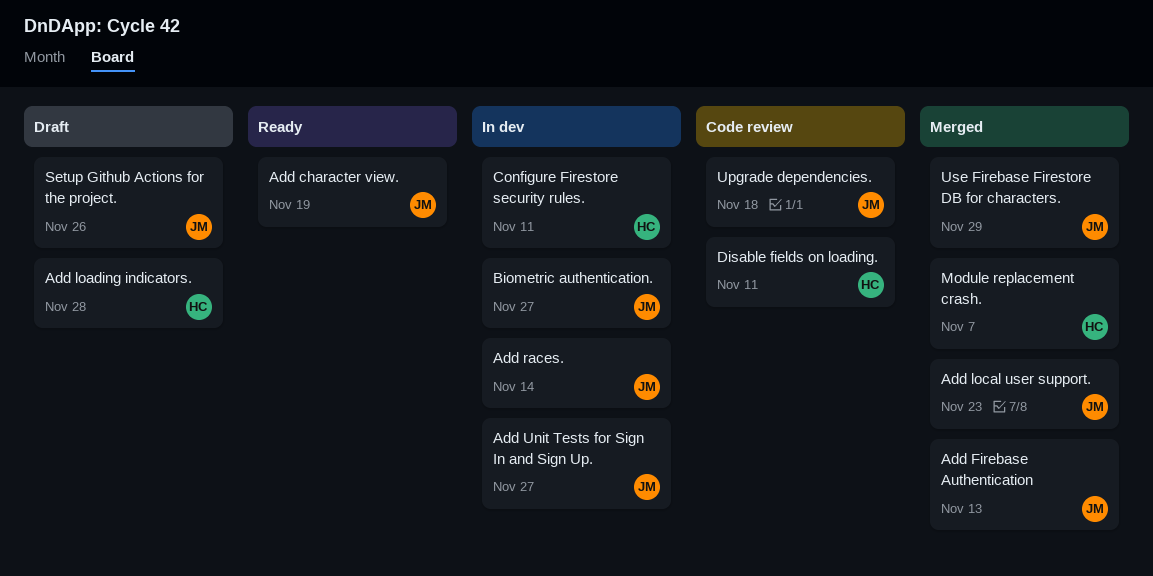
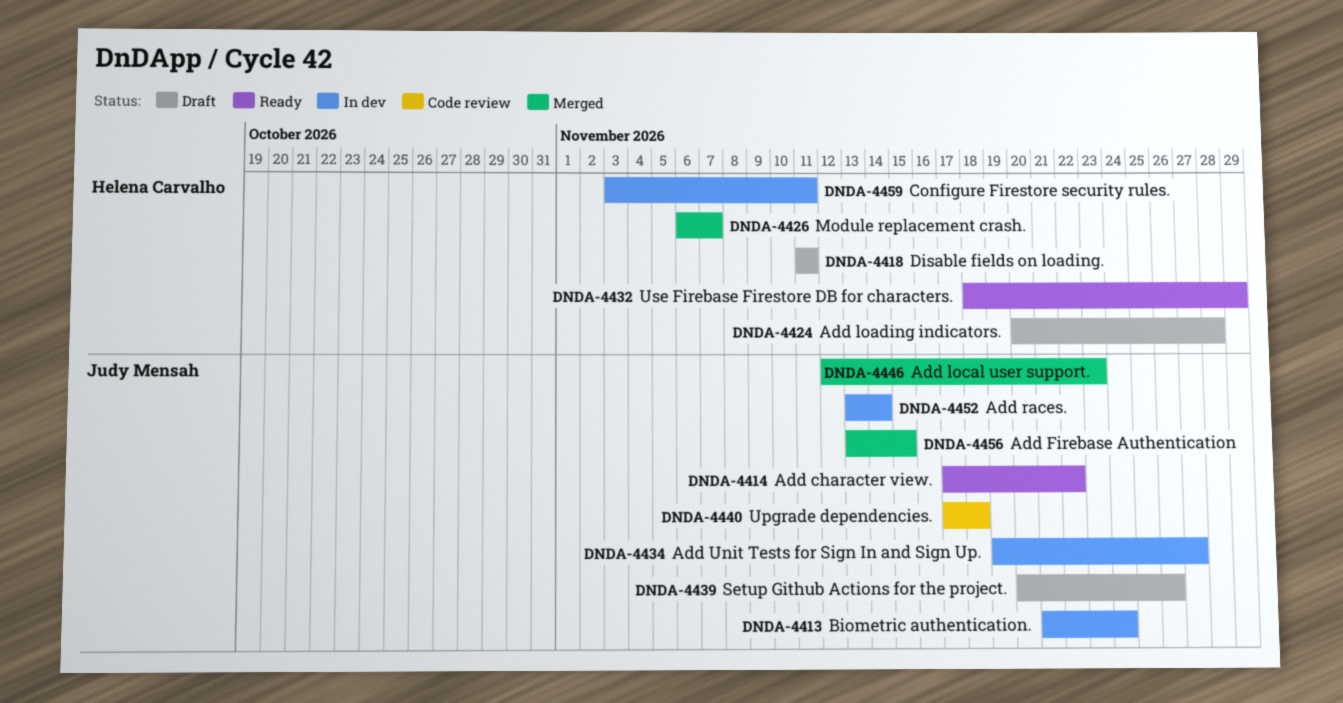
Add character view., due: Nov 19 -> Nov 22
Add Firebase Authentication, due: Nov 13 -> Nov 15
Biometric authentication., due: Nov 27 -> Nov 24
Disable fields on loading., status: Code review -> Draft
Use Firebase Firestore DB for characters., status: Merged -> Ready
Use Firebase Firestore DB for characters., owner: Judy Mensah -> Helena Carvalho

